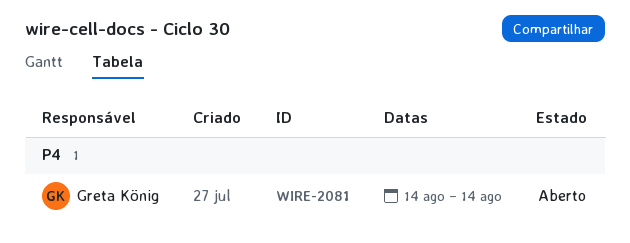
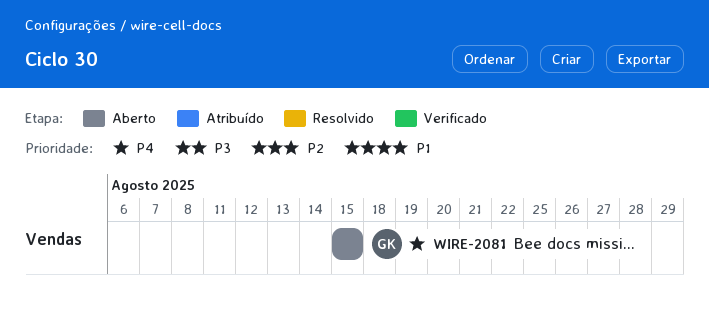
WIRE-2081, start: Aug 14 -> Aug 15
WIRE-2081, due: Aug 14 -> Aug 15

